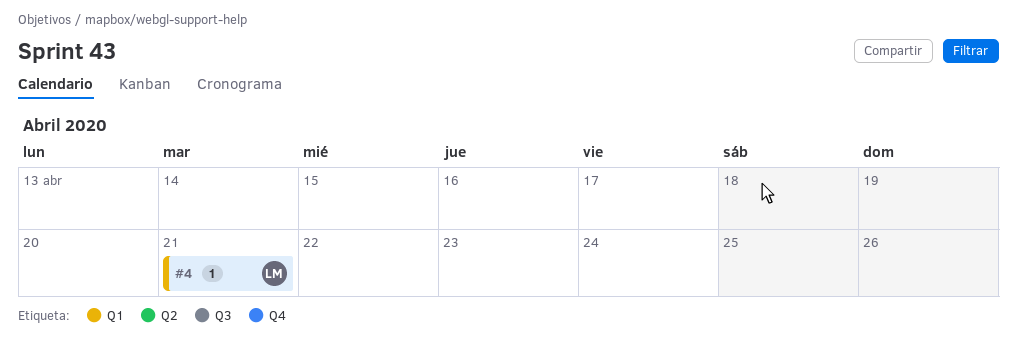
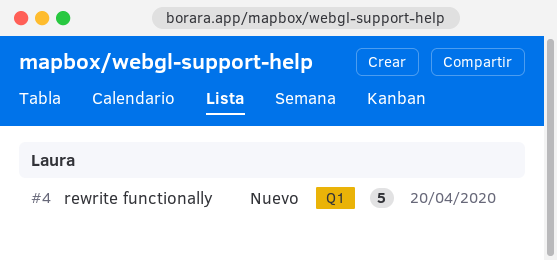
#4, estimate: 1 -> 5
#4, due: Apr 21 -> Apr 20

